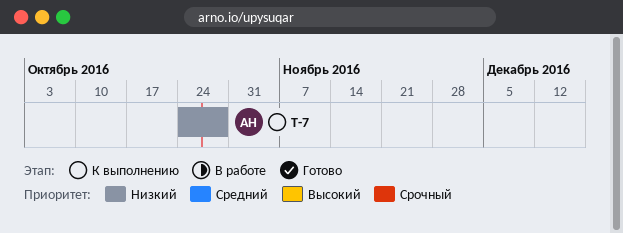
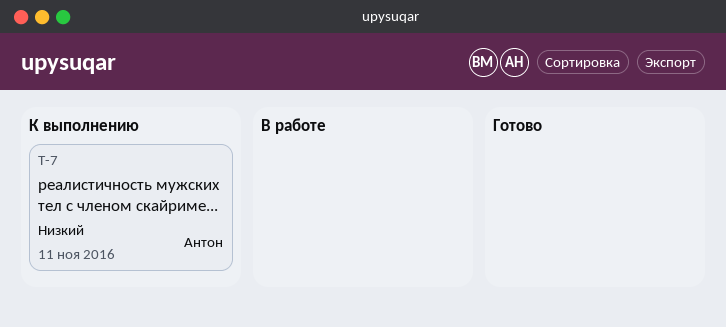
T-7, due: Oct 28 -> Nov 11

